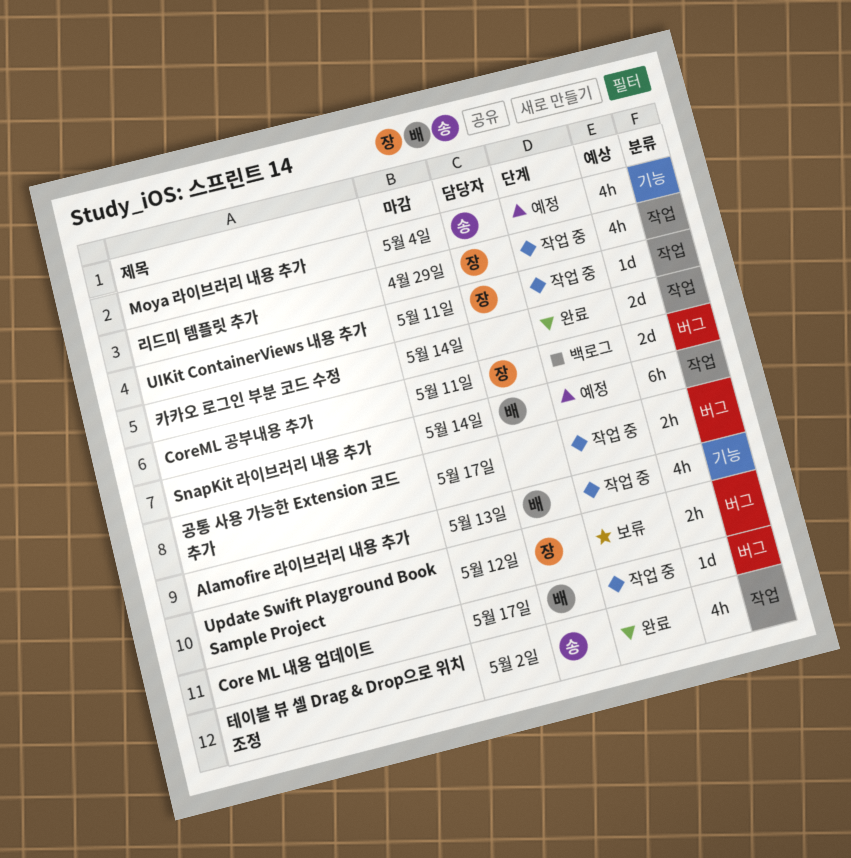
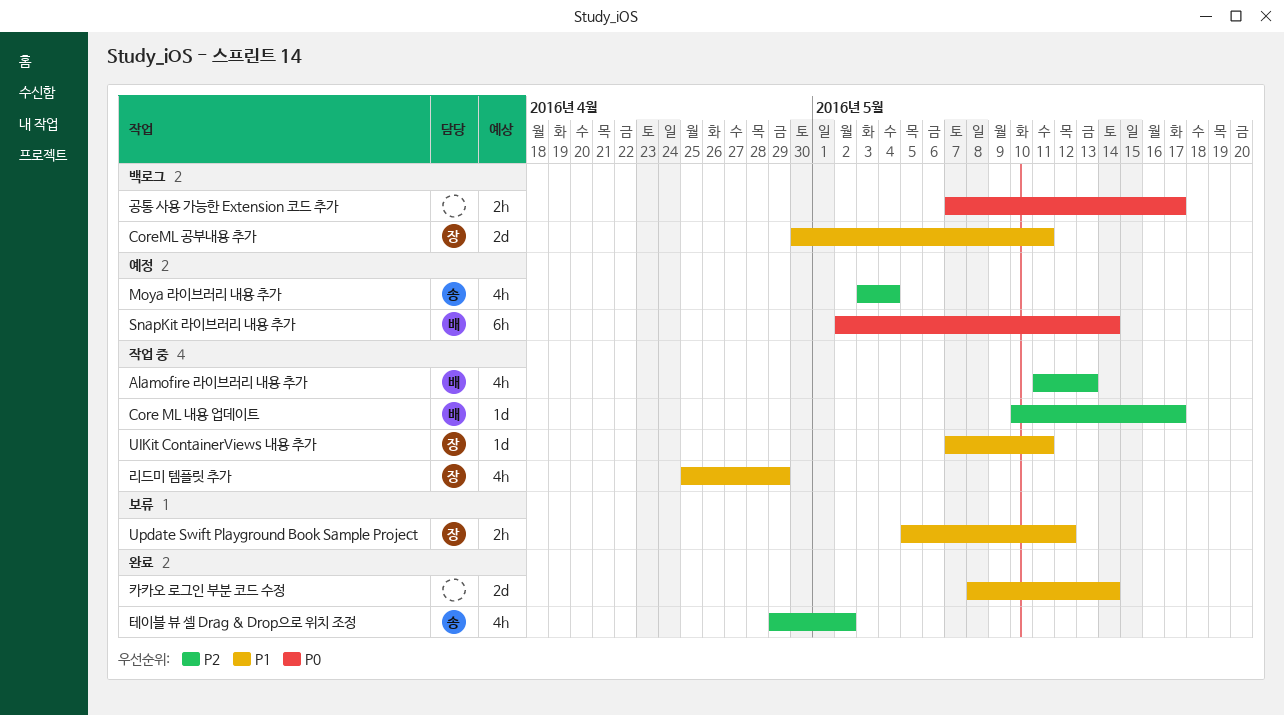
공통 사용 가능한 Extension 코드 추가, status: 작업 중 -> 백로그

